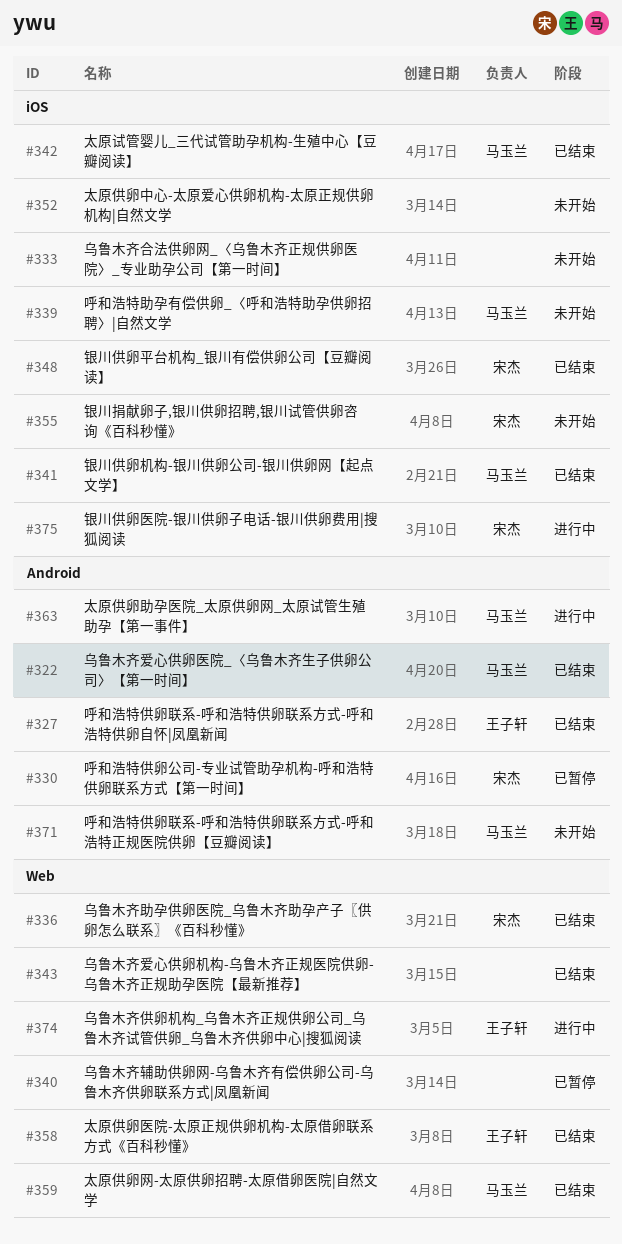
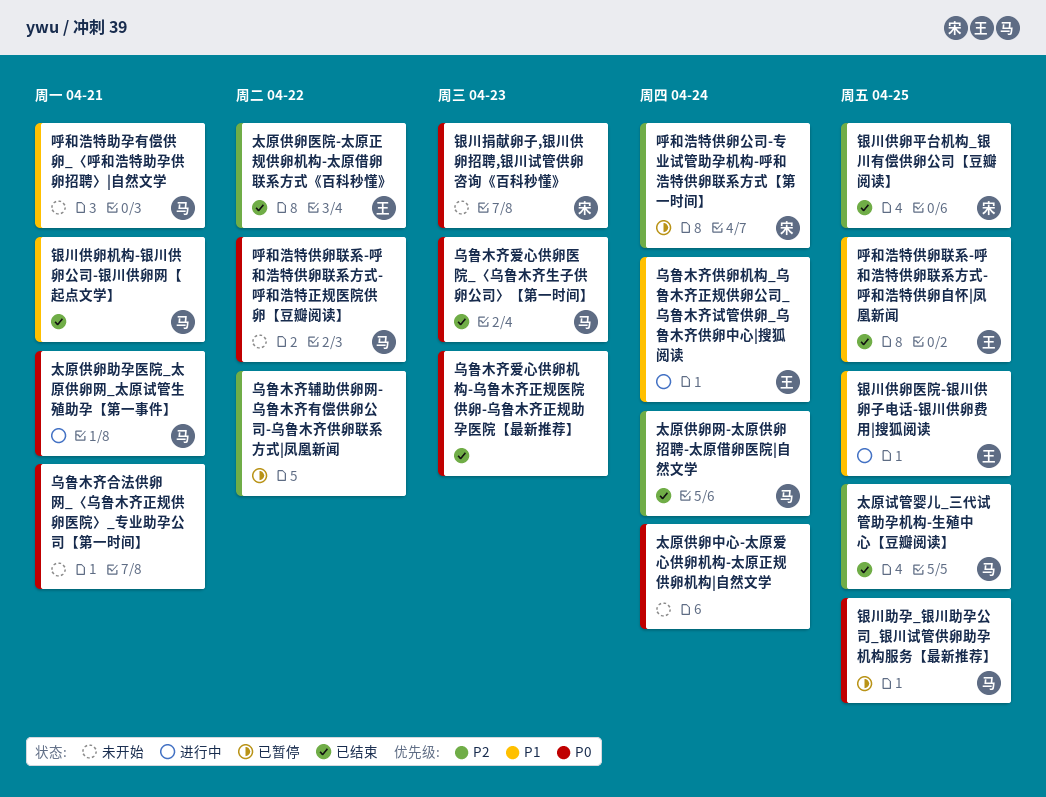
乌鲁木齐助孕供卵医院_乌鲁木齐助孕产子〖供卵怎么联系〗《百科秒懂》: present -> none
银川供卵医院-银川供卵子电话-银川供卵费用|搜狐阅读, owner: 宋杰 -> 王子轩
银川助孕_银川助孕公司_银川试管供卵助孕机构服务【最新推荐】: none -> present

